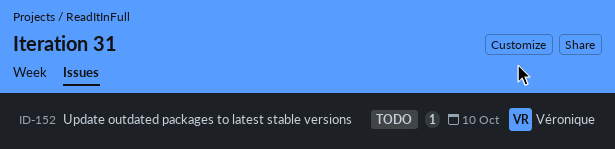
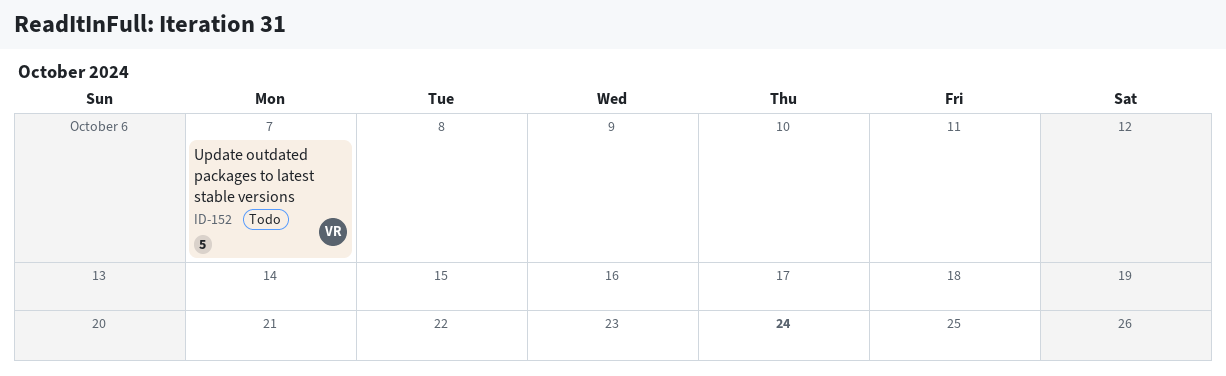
ID-152, estimate: 1 -> 5
ID-152, due: Oct 10 -> Oct 7

